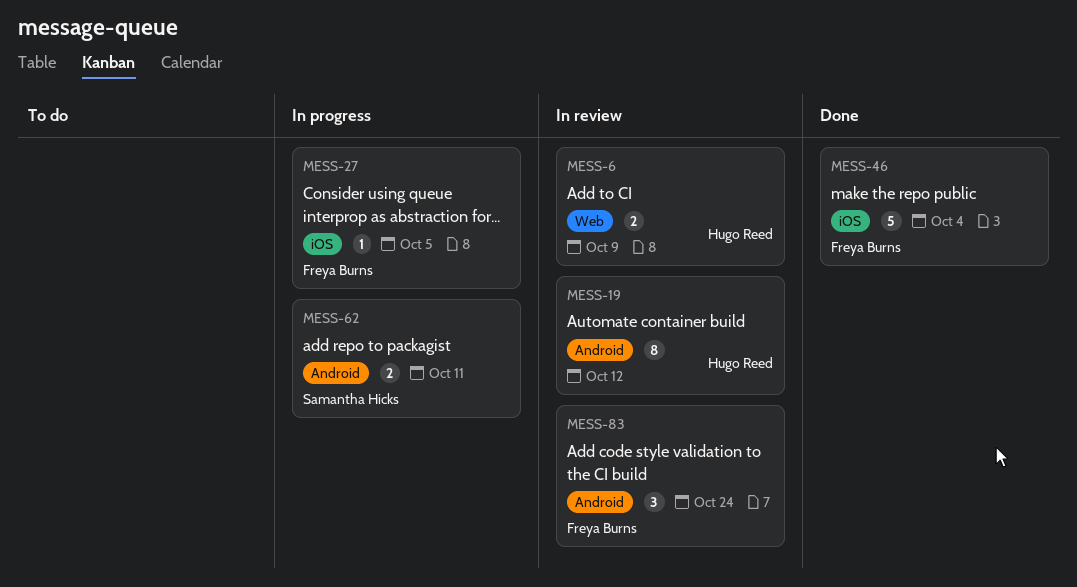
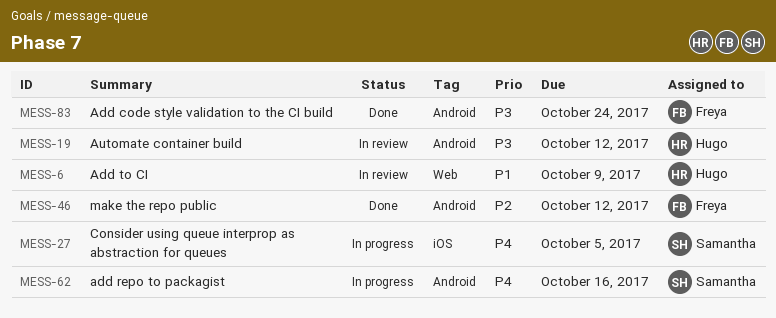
MESS-27, owner: Freya Burns -> Samantha Hicks
MESS-46, label: iOS -> Android
MESS-46, due: Oct 4 -> Oct 12
MESS-62, due: Oct 11 -> Oct 16
MESS-83, status: In review -> Done

